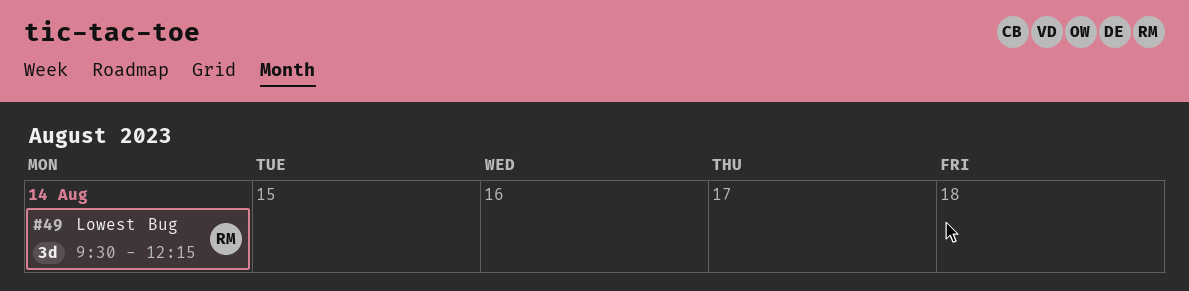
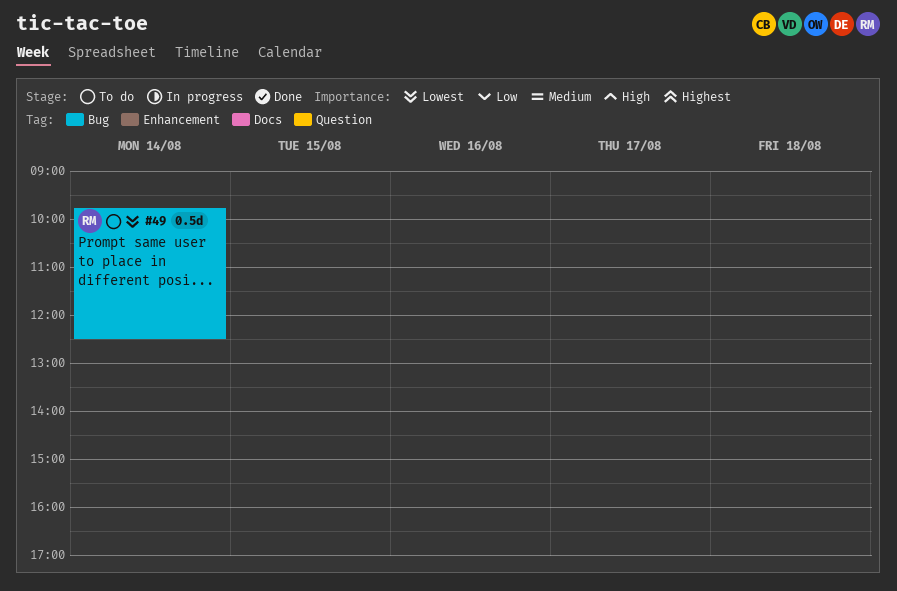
#49, estimate: 3d -> 0.5d
#49, begins: 09:30 -> 09:45
#49, ends: 12:15 -> 12:30

